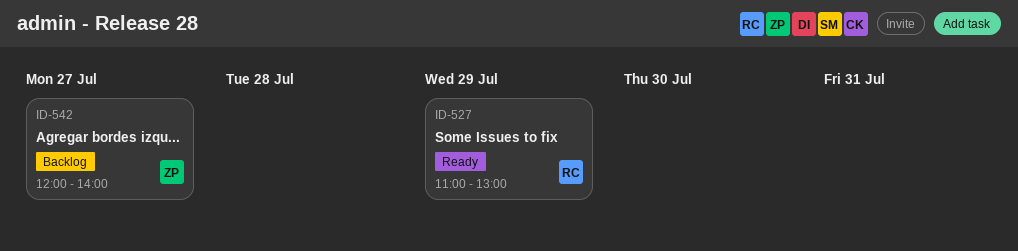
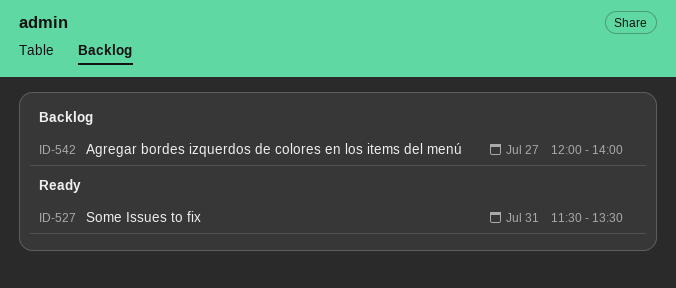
ID-527, day: Jul 29 -> Jul 31
ID-527, begins: 11:00 -> 11:30
ID-527, ends: 13:00 -> 13:30

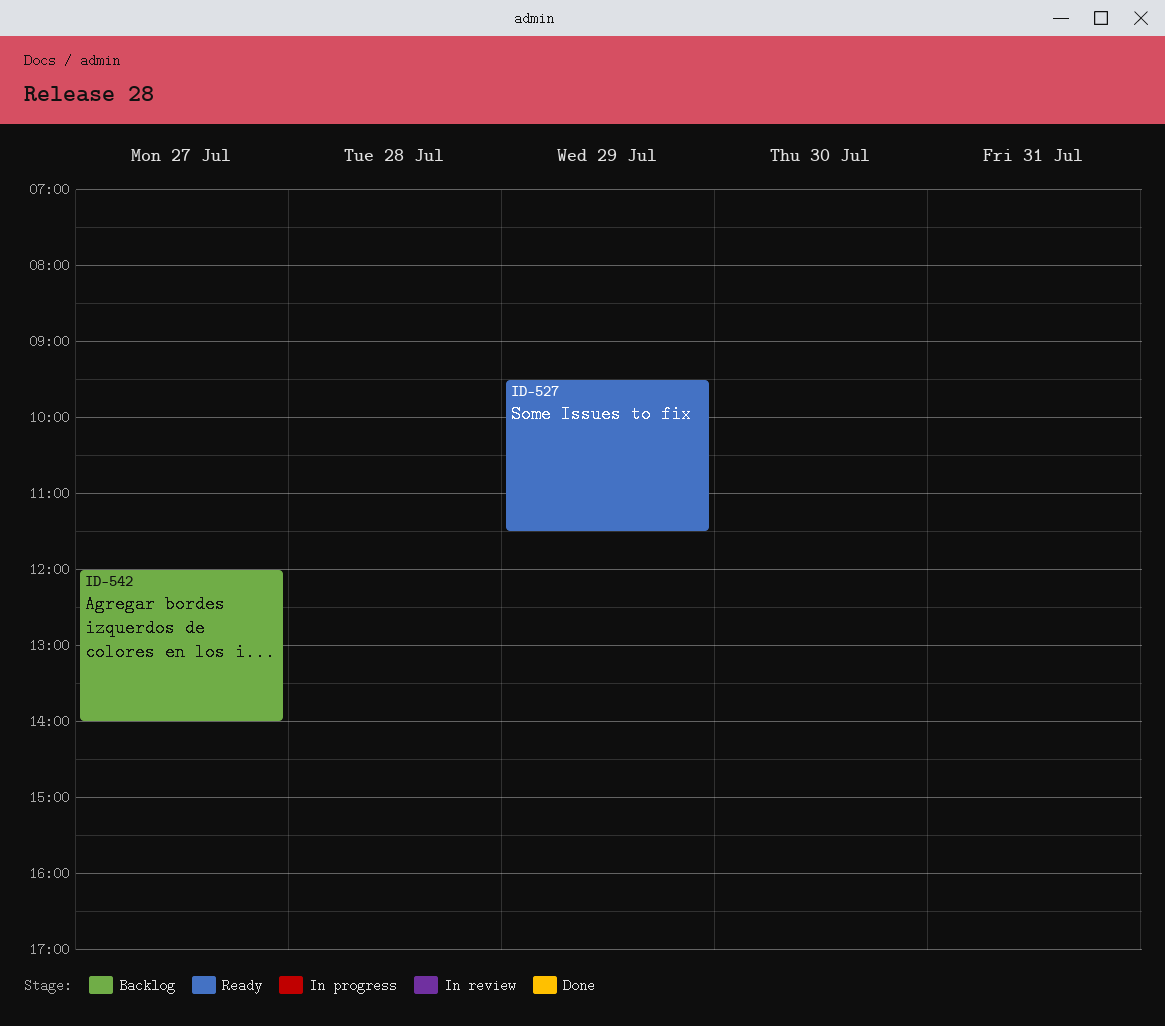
ID-527, day: Jul 31 -> Jul 29
ID-527, begins: 11:30 -> 09:30
ID-527, ends: 13:30 -> 11:30

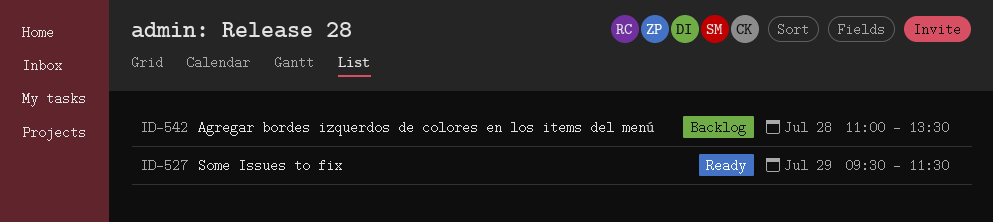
ID-542, day: Jul 27 -> Jul 28
ID-542, begins: 12:00 -> 11:00
ID-542, ends: 14:00 -> 13:30

